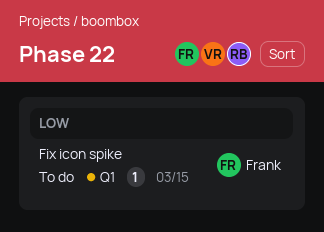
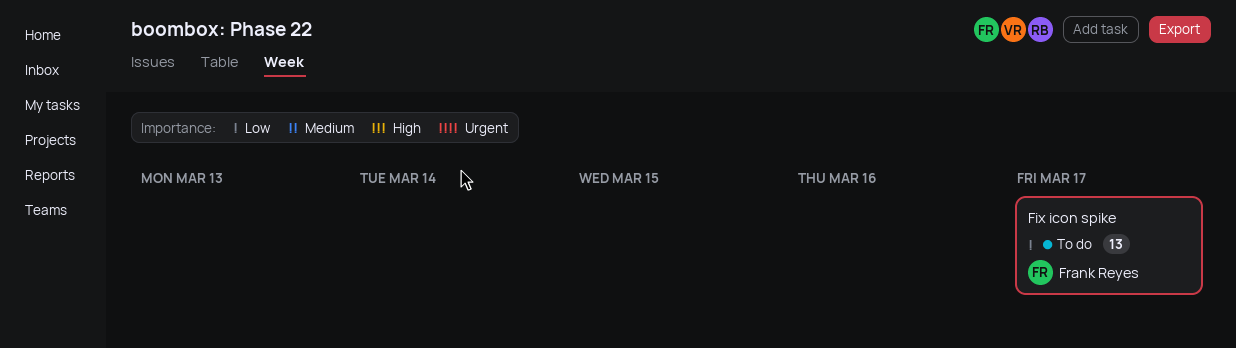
Fix icon spike, estimate: 1 -> 13
Fix icon spike, due: Mar 15 -> Mar 17

